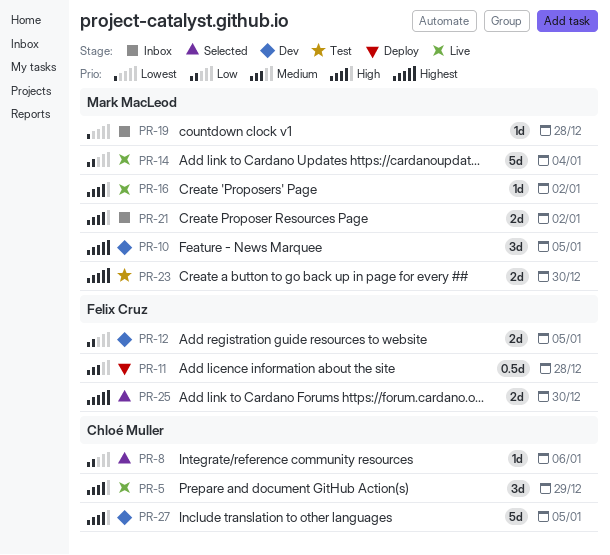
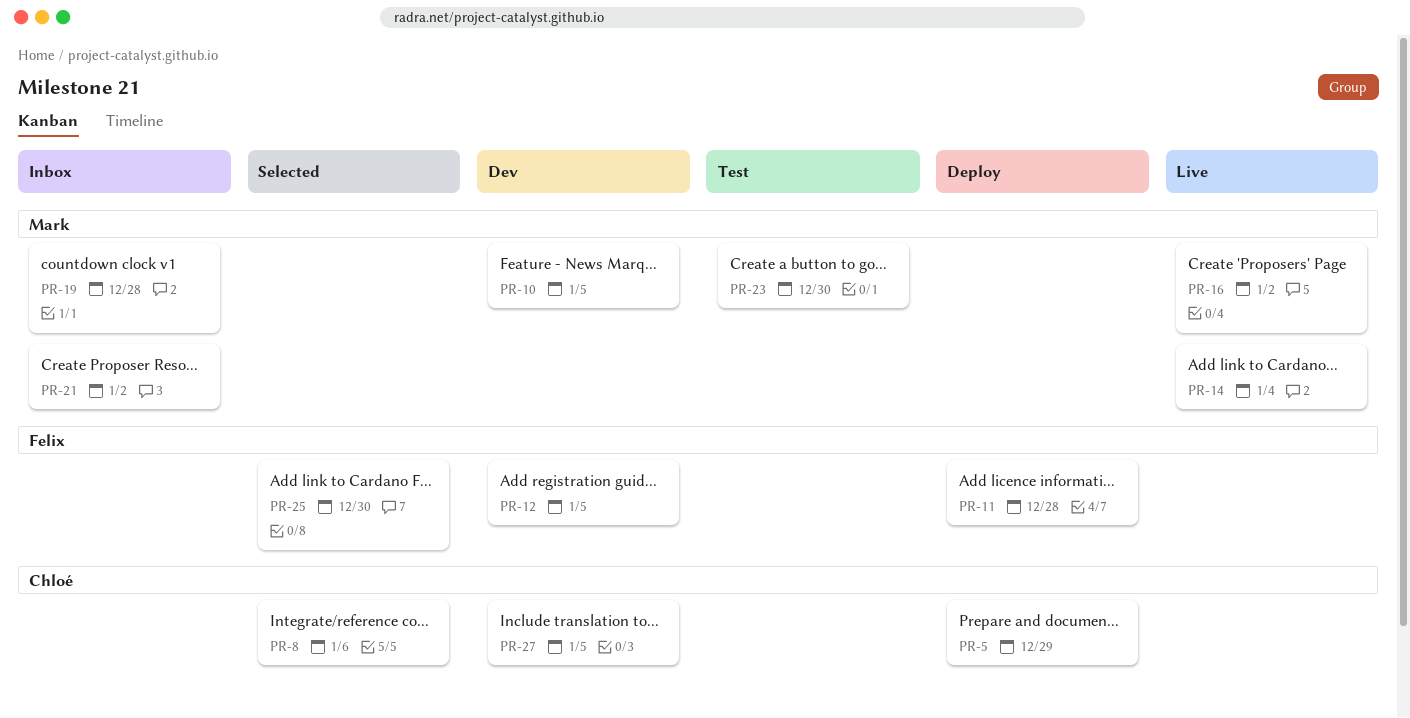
PR-5, status: Live -> Deploy

